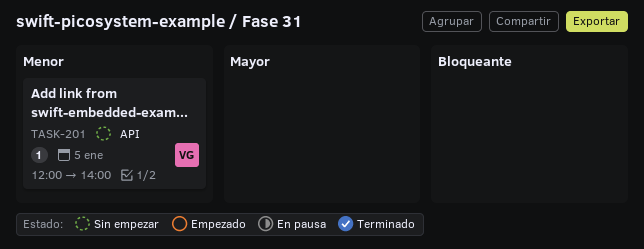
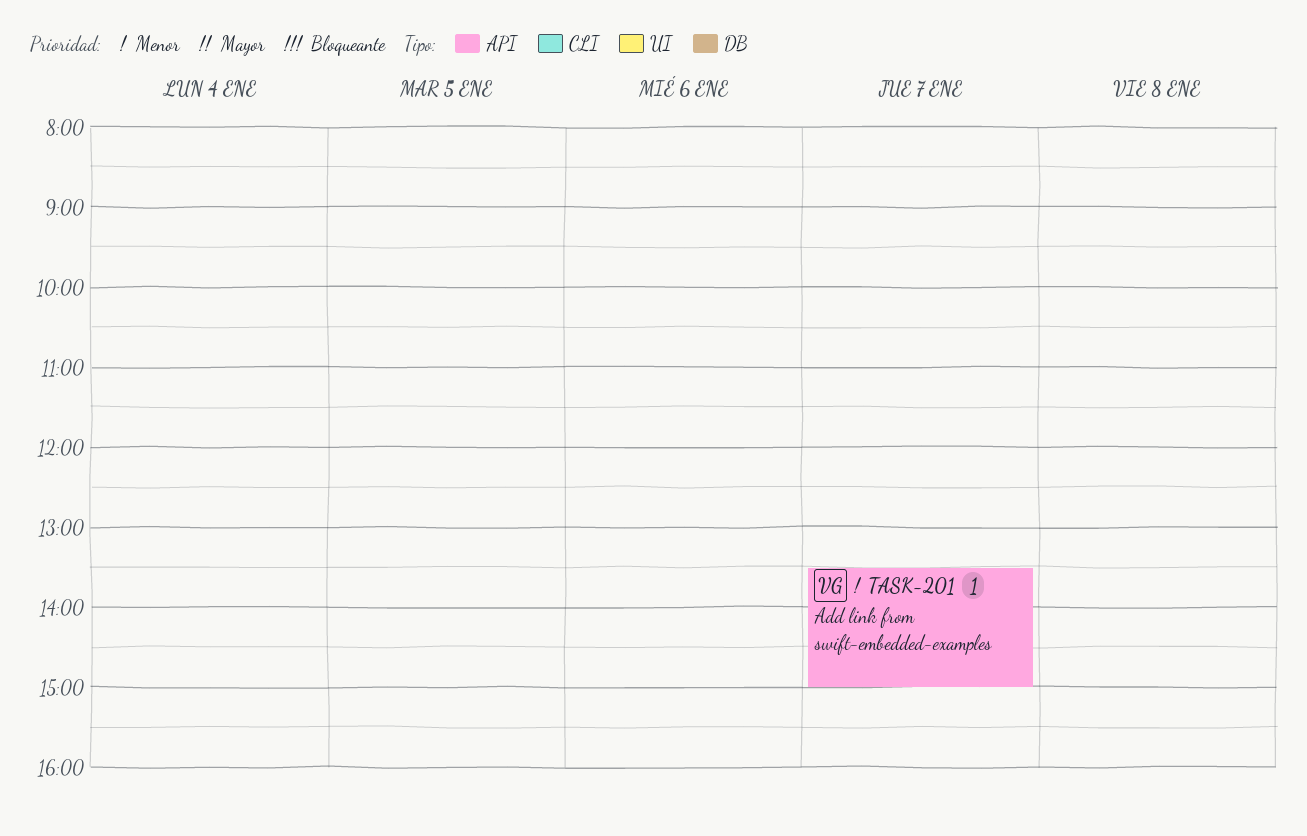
TASK-201, day: Jan 5 -> Jan 7
TASK-201, begins: 12:00 -> 13:30
TASK-201, ends: 14:00 -> 15:00

